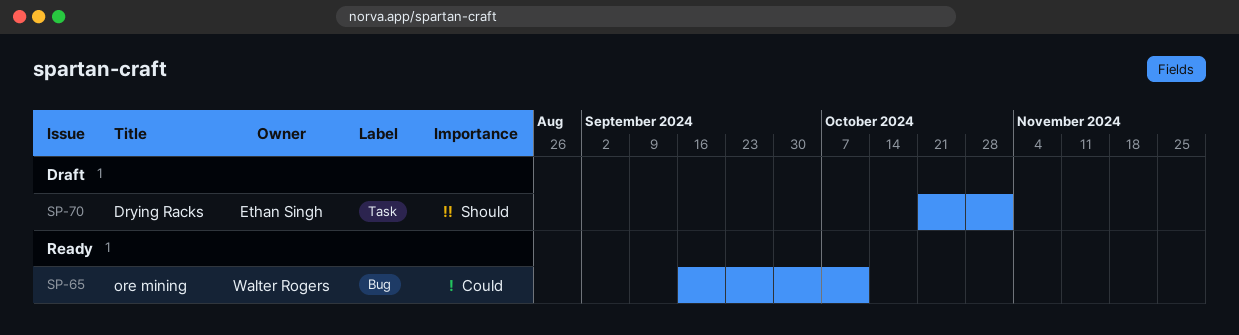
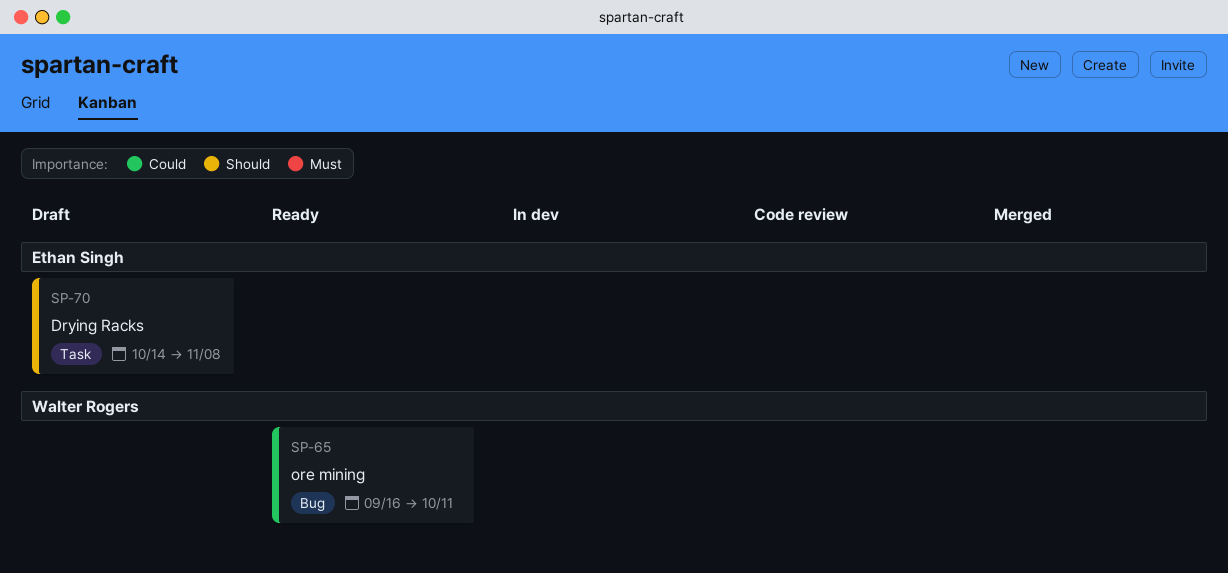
SP-70, start: Oct 21 -> Oct 14
SP-70, due: Nov 1 -> Nov 8

